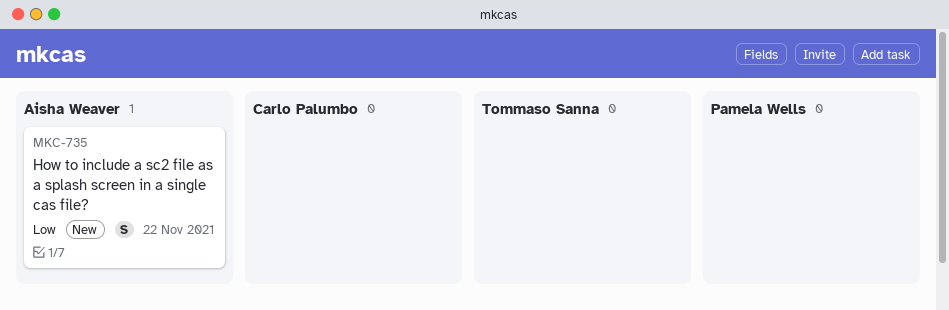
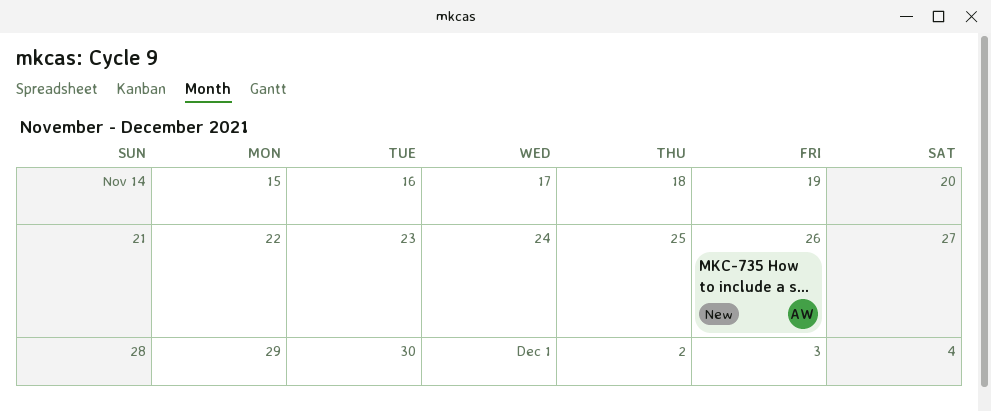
MKC-735, due: Nov 22 -> Nov 26

